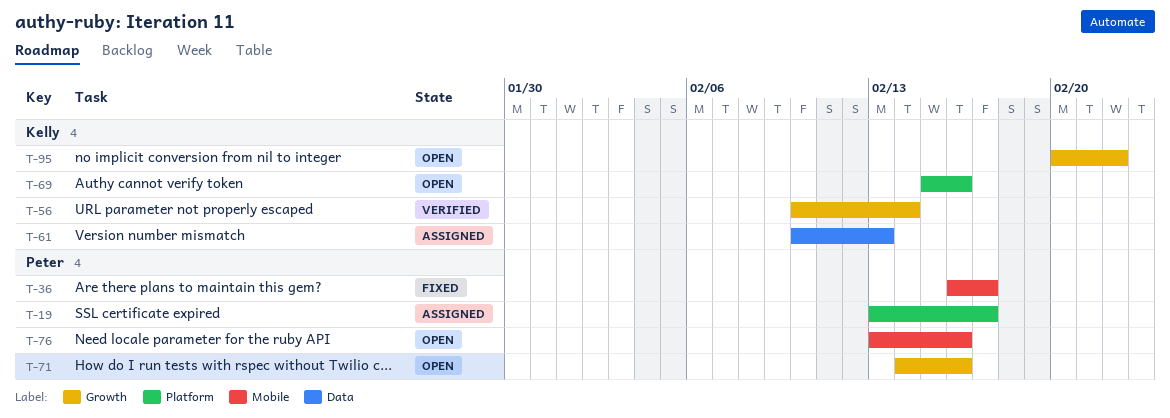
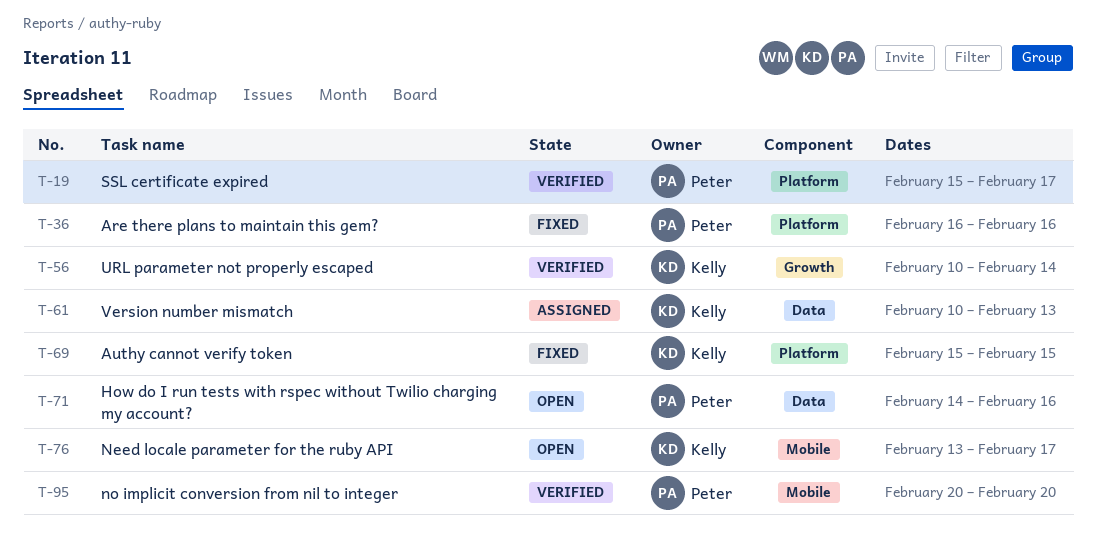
T-19, status: Assigned -> Verified
T-19, start: Feb 13 -> Feb 15
T-36, label: Mobile -> Platform
T-36, due: Feb 17 -> Feb 16
T-69, status: Open -> Fixed
T-69, due: Feb 16 -> Feb 15
T-71, label: Growth -> Data
T-76, owner: Peter -> Kelly
T-76, due: Feb 16 -> Feb 17
T-95, status: Open -> Verified
T-95, owner: Kelly -> Peter
T-95, label: Growth -> Mobile
T-95, due: Feb 22 -> Feb 20

